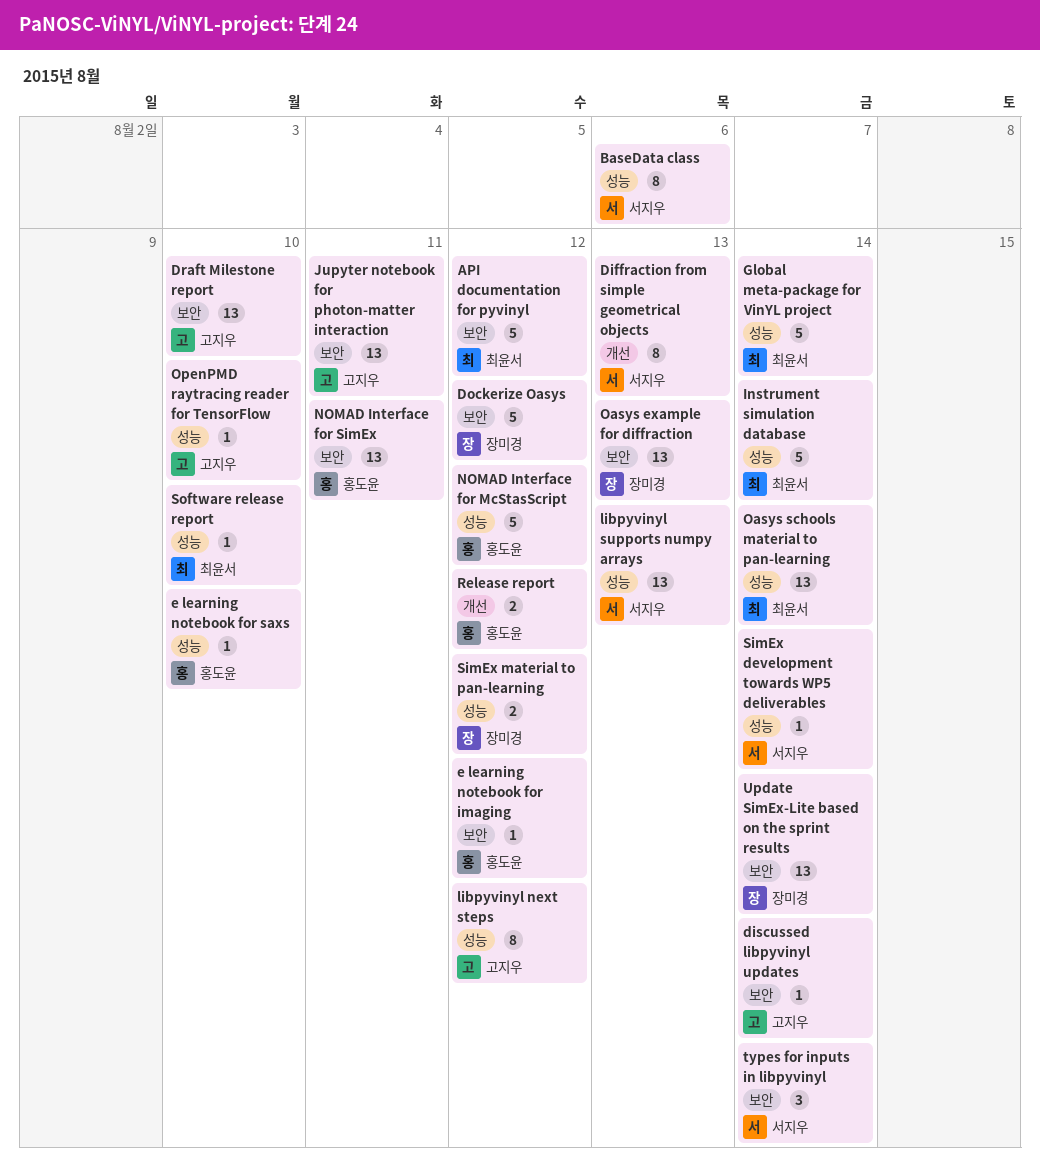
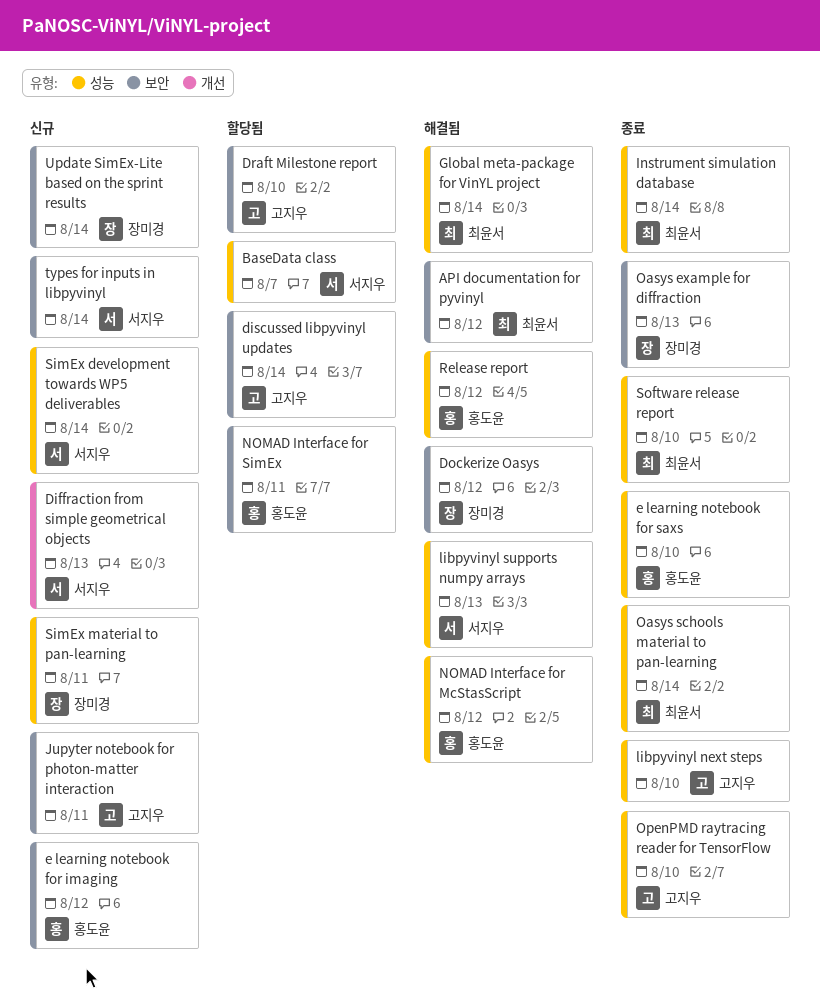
BaseData class, due: Aug 6 -> Aug 7
libpyvinyl next steps, due: Aug 12 -> Aug 10
Release report, label: 개선 -> 성능
SimEx material to pan-learning, due: Aug 12 -> Aug 11

